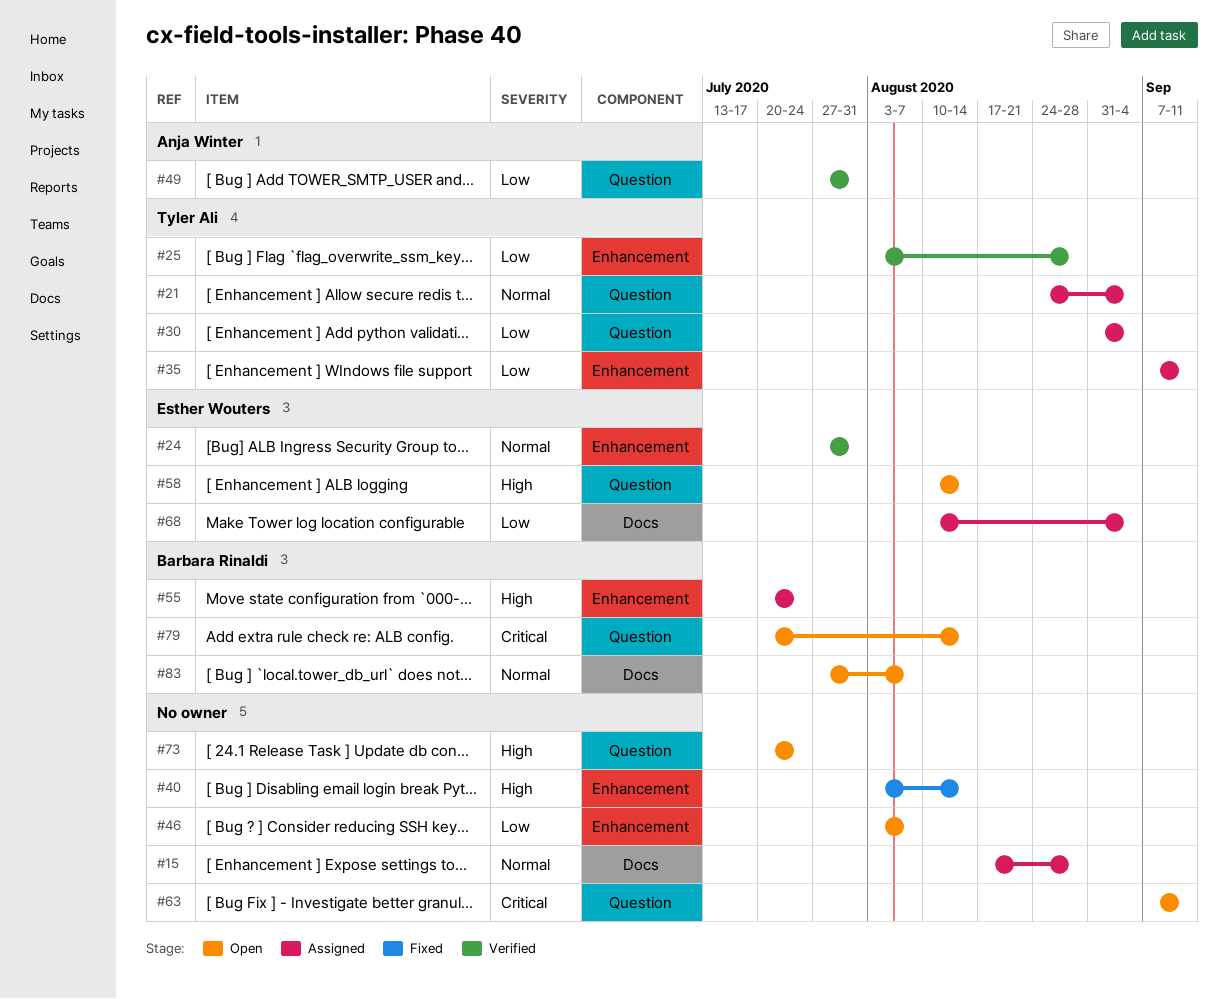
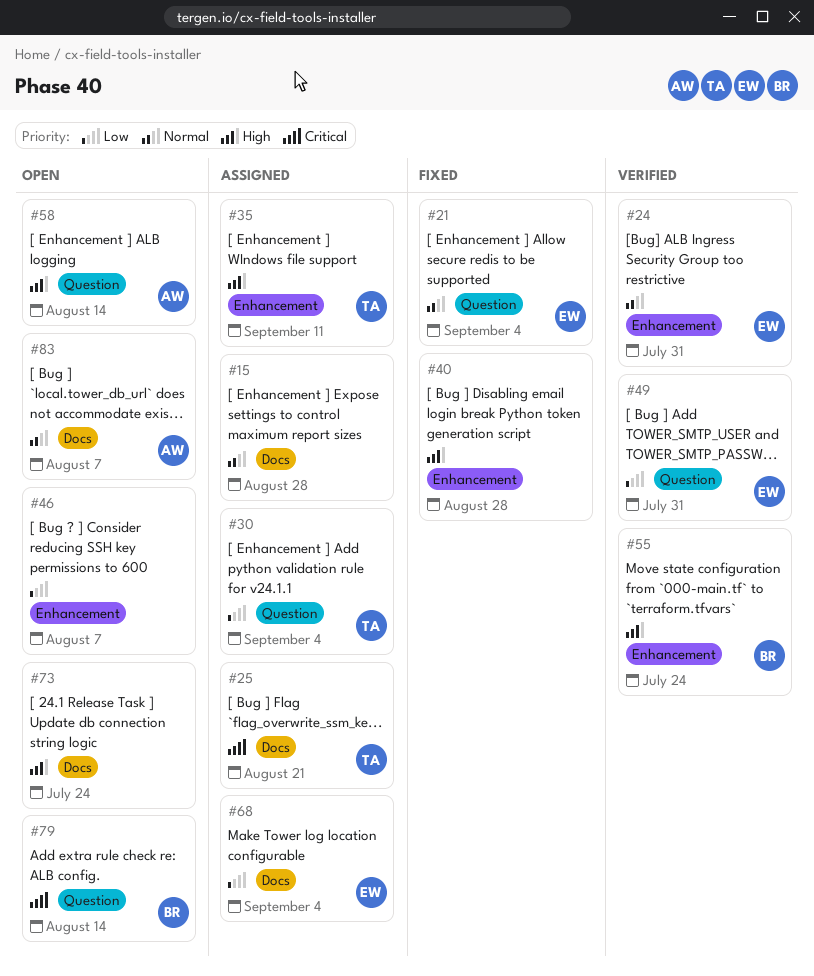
#21, status: Assigned -> Fixed
#21, owner: Tyler Ali -> Esther Wouters
#25, status: Verified -> Assigned
#25, priority: Low -> Critical
#25, label: Enhancement -> Docs
#25, due: Aug 28 -> Aug 21
#35, priority: Low -> High
#40, due: Aug 14 -> Aug 28
#49, owner: Anja Winter -> Esther Wouters
#55, status: Assigned -> Verified
#58, owner: Esther Wouters -> Anja Winter
#63: present -> none
#73, label: Question -> Docs
#83, owner: Barbara Rinaldi -> Anja Winter

